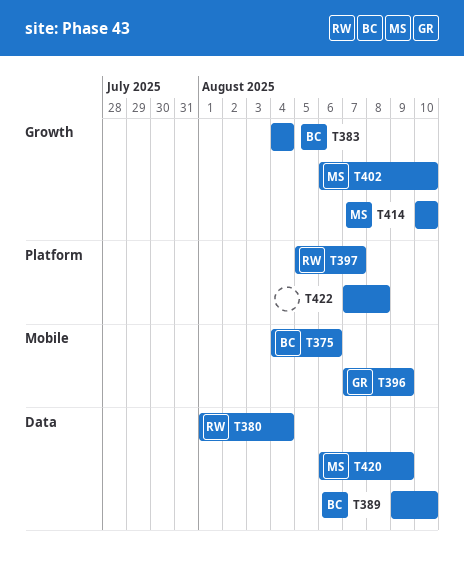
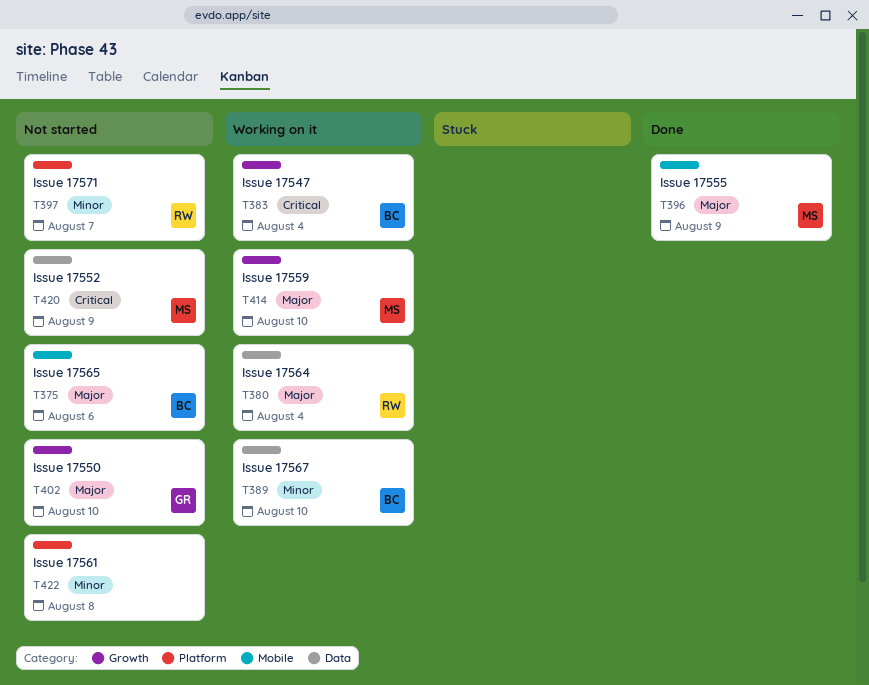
T396, owner: GR -> MS
T402, owner: MS -> GR

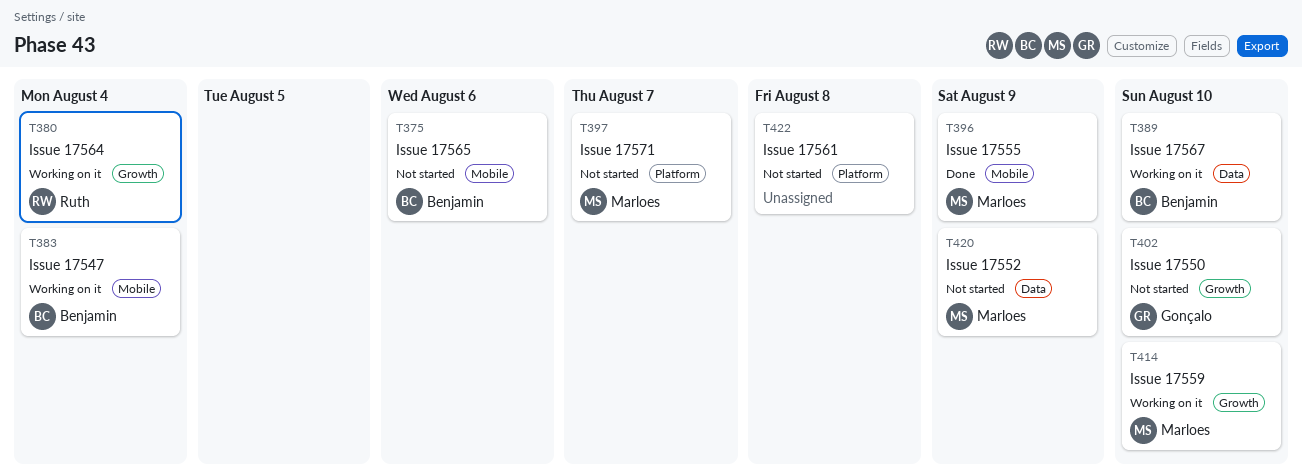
T380, label: Data -> Growth
T383, label: Growth -> Mobile
T397, owner: Ruth -> Marloes

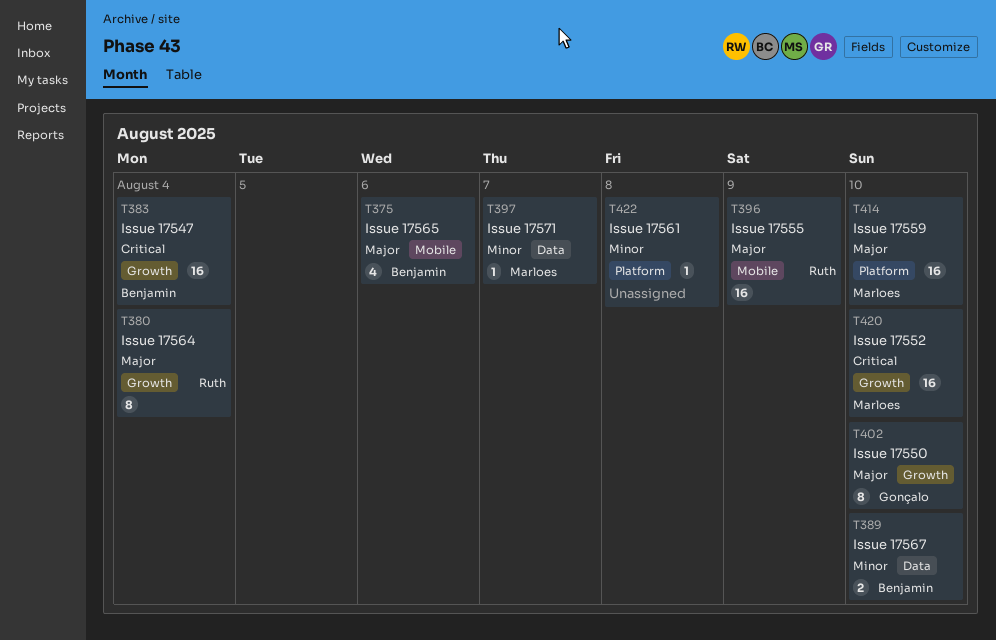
T383, label: Mobile -> Growth
T396, owner: Marloes -> Ruth
T397, label: Platform -> Data
T414, label: Growth -> Platform
T420, label: Data -> Growth
T420, due: Aug 9 -> Aug 10

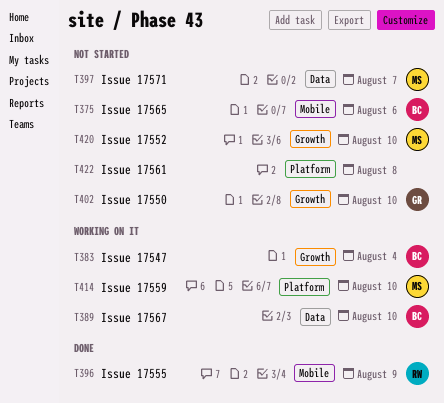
T380: present -> none

